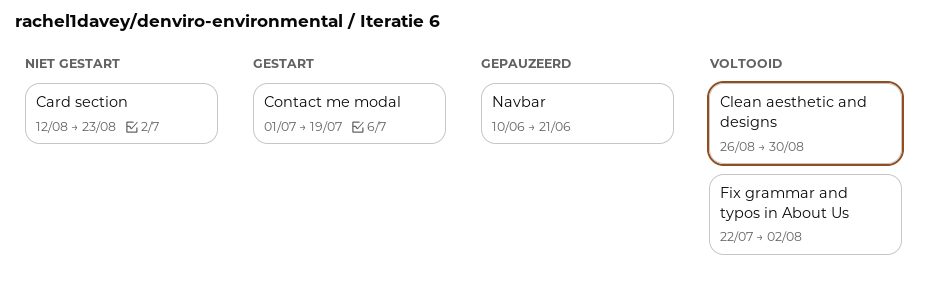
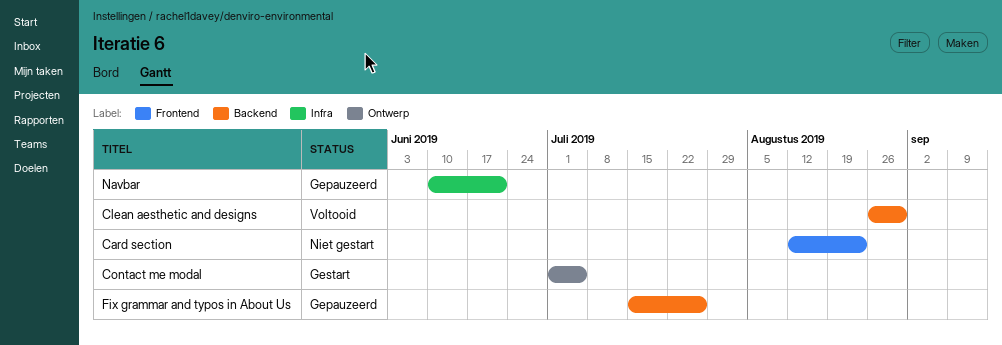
Contact me modal, due: Jul 19 -> Jul 5
Fix grammar and typos in About Us, status: Voltooid -> Gepauzeerd
Fix grammar and typos in About Us, start: Jul 22 -> Jul 15
Fix grammar and typos in About Us, due: Aug 2 -> Jul 26

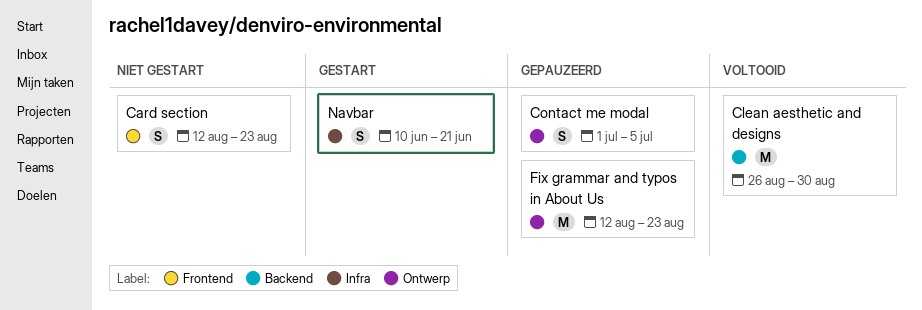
Contact me modal, status: Gestart -> Gepauzeerd
Fix grammar and typos in About Us, label: Backend -> Ontwerp
Fix grammar and typos in About Us, start: Jul 15 -> Aug 12
Fix grammar and typos in About Us, due: Jul 26 -> Aug 23
Navbar, status: Gepauzeerd -> Gestart

